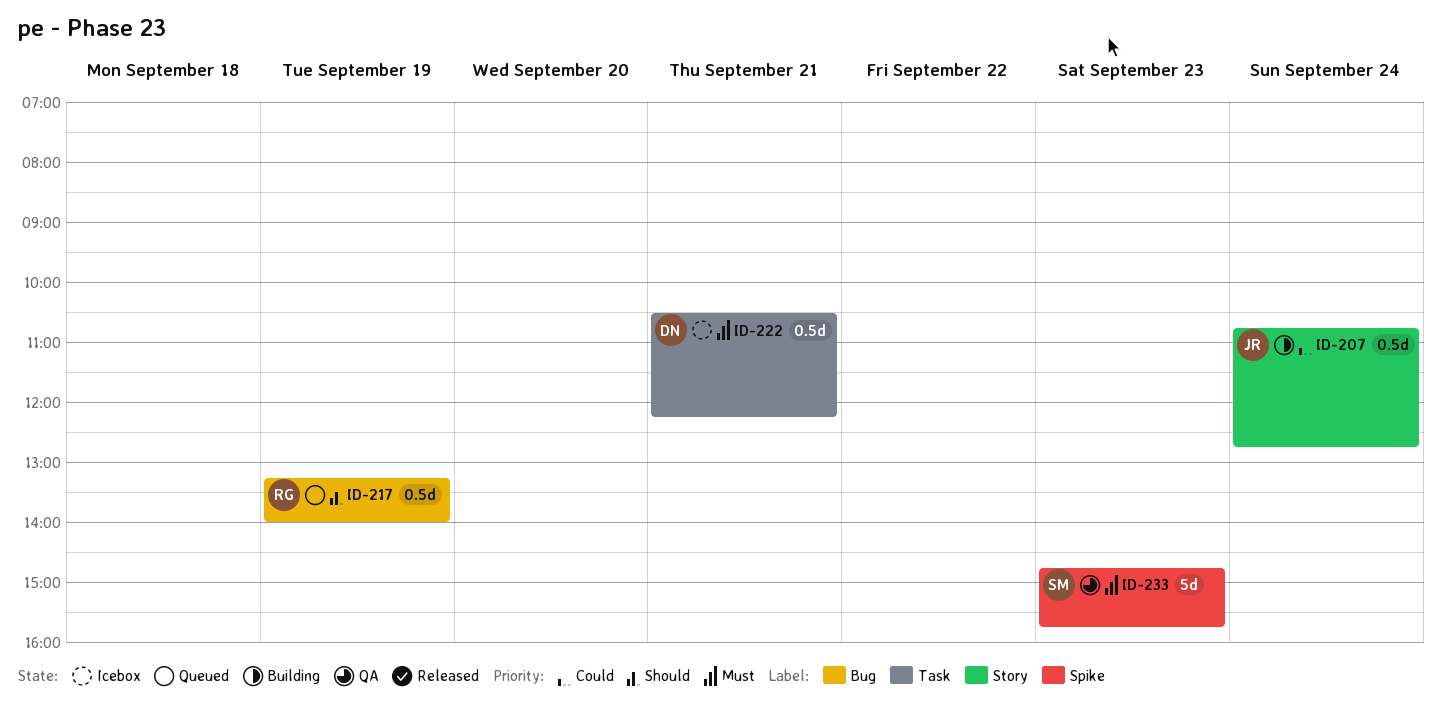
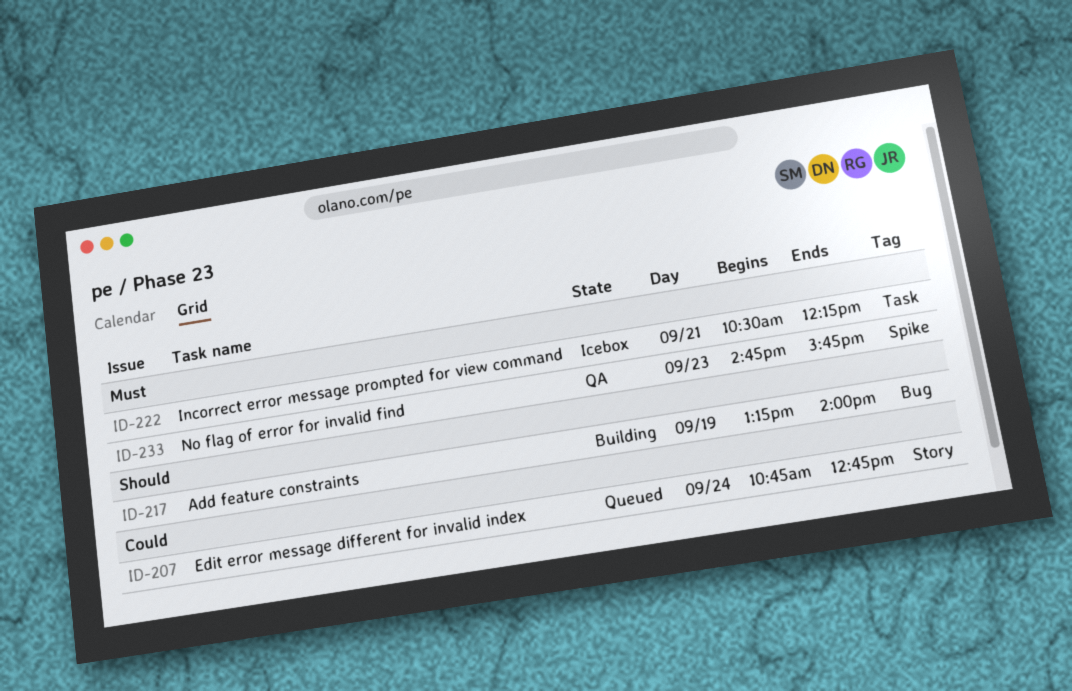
ID-207, status: Building -> Queued
ID-217, status: Queued -> Building

